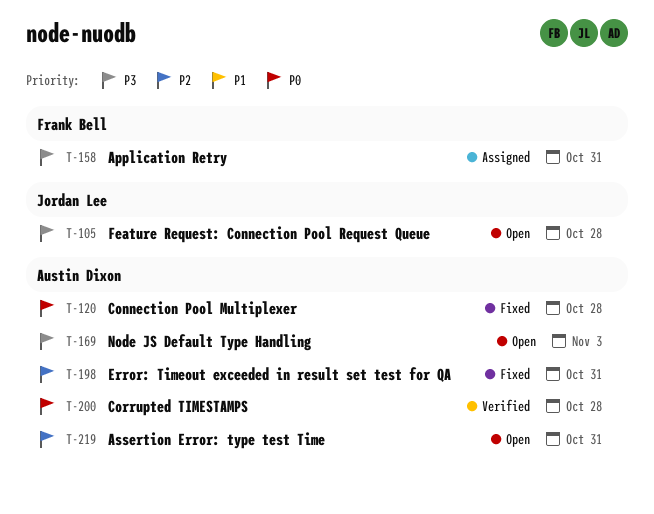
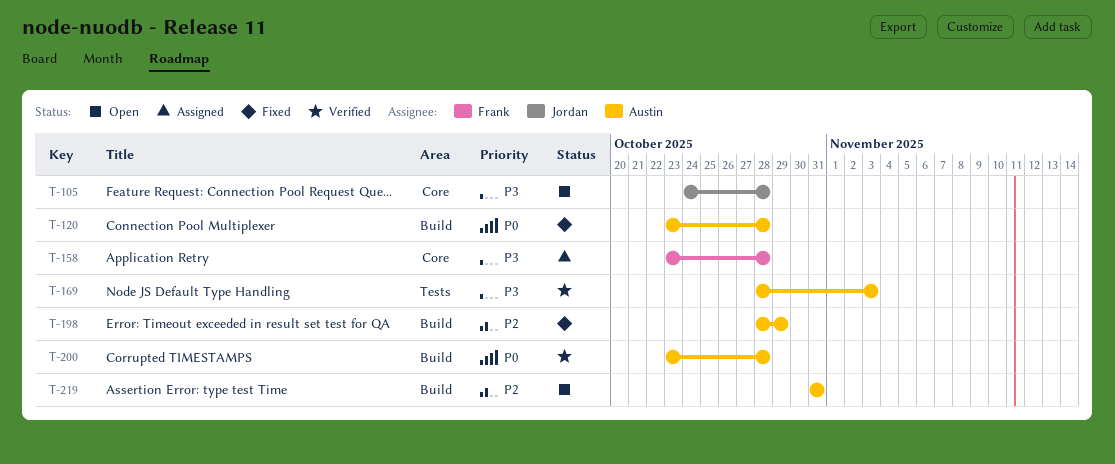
T-158, due: Oct 31 -> Oct 28
T-169, status: Open -> Verified
T-198, due: Oct 31 -> Oct 29

